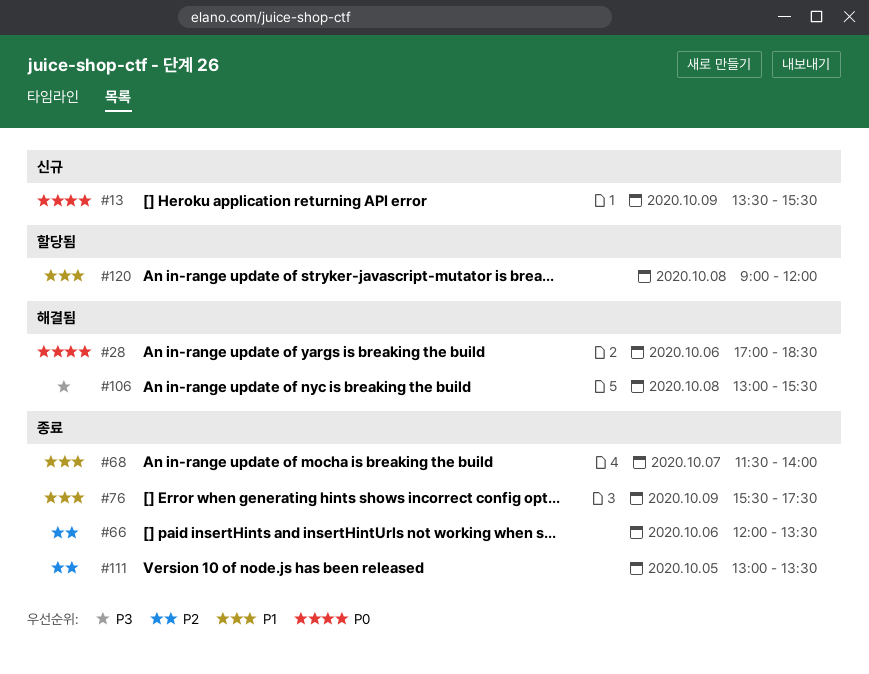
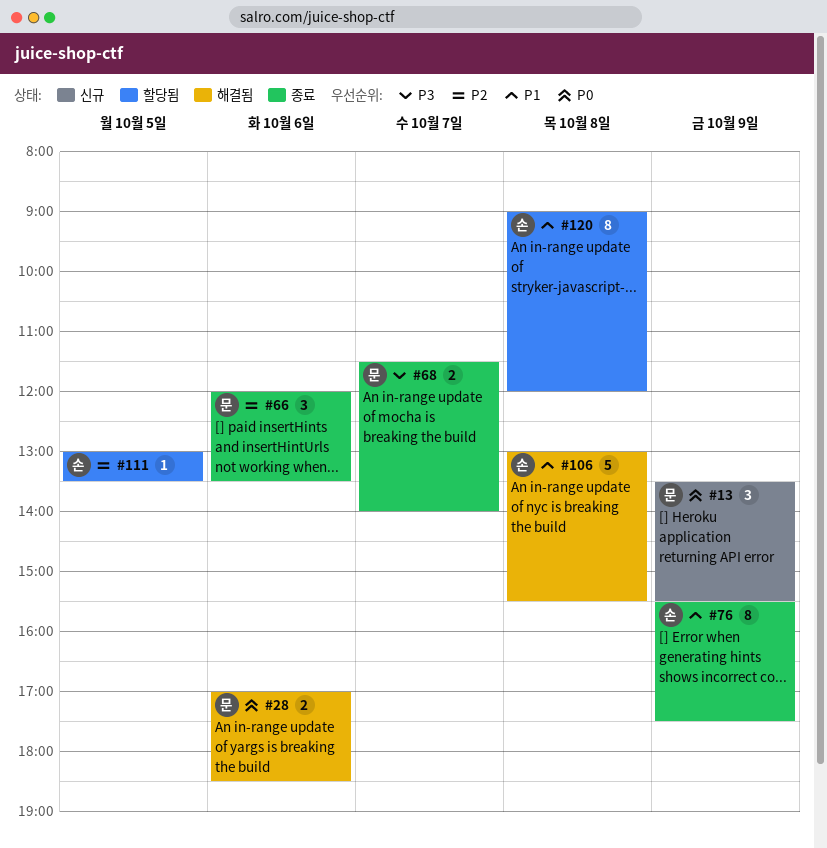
#68, priority: P1 -> P3
#106, priority: P3 -> P1
#111, status: 종료 -> 할당됨

